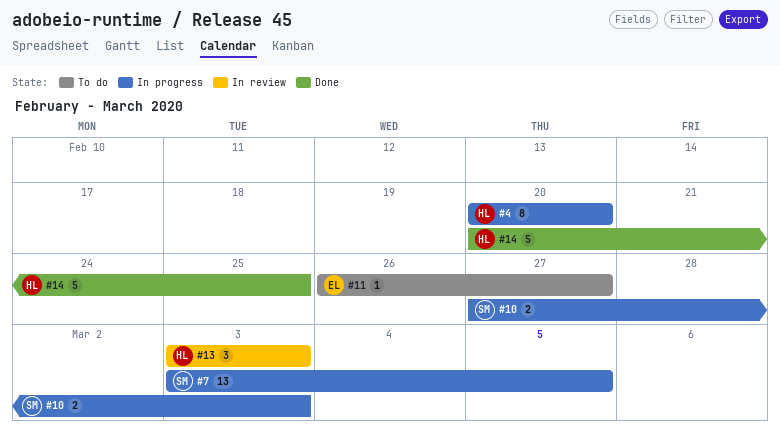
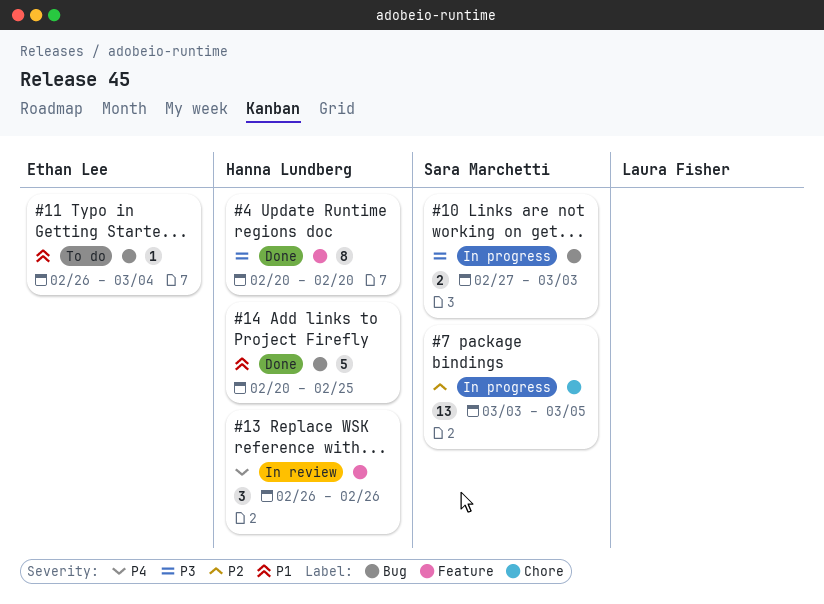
#4, status: In progress -> Done
#11, due: Feb 27 -> Mar 4
#13, start: Mar 3 -> Feb 26
#13, due: Mar 3 -> Feb 26

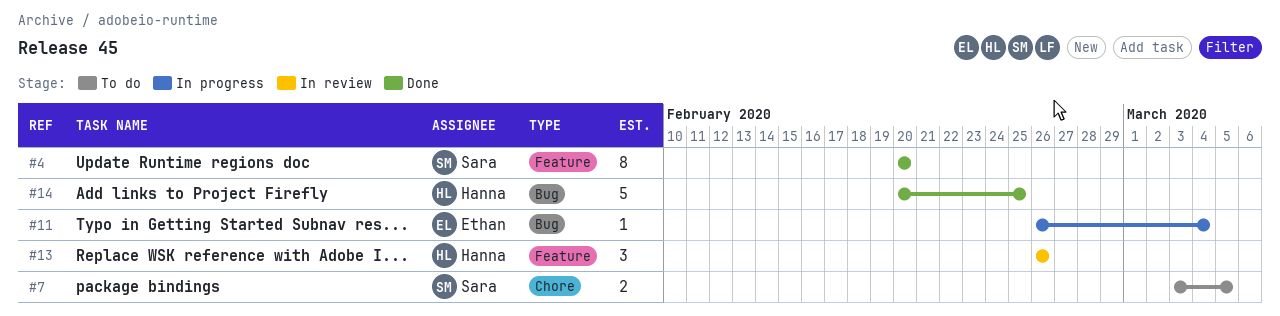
#4, owner: Hanna Lundberg -> Sara Marchetti
#7, status: In progress -> To do
#7, estimate: 13 -> 2
#10: present -> none
#11, status: To do -> In progress

